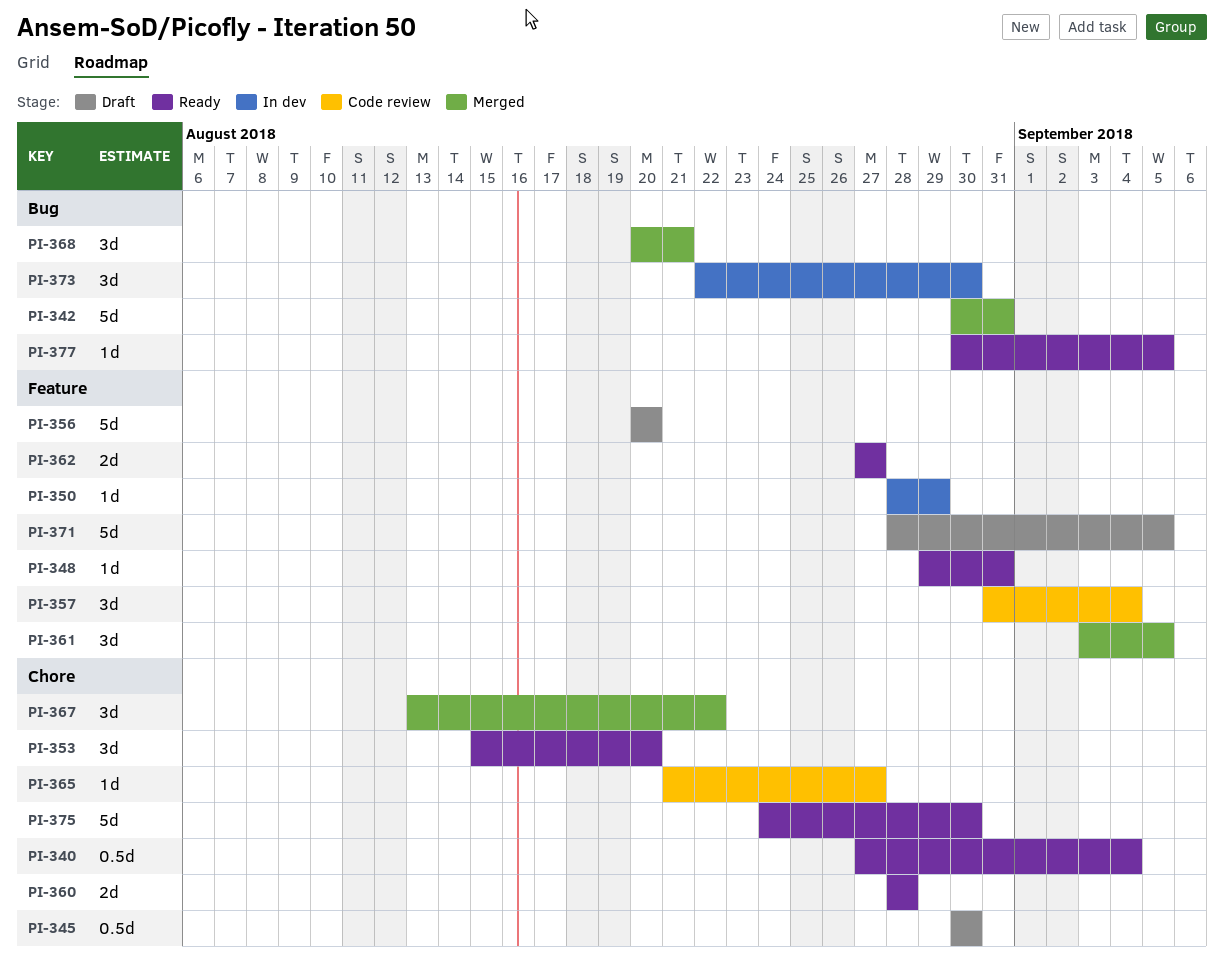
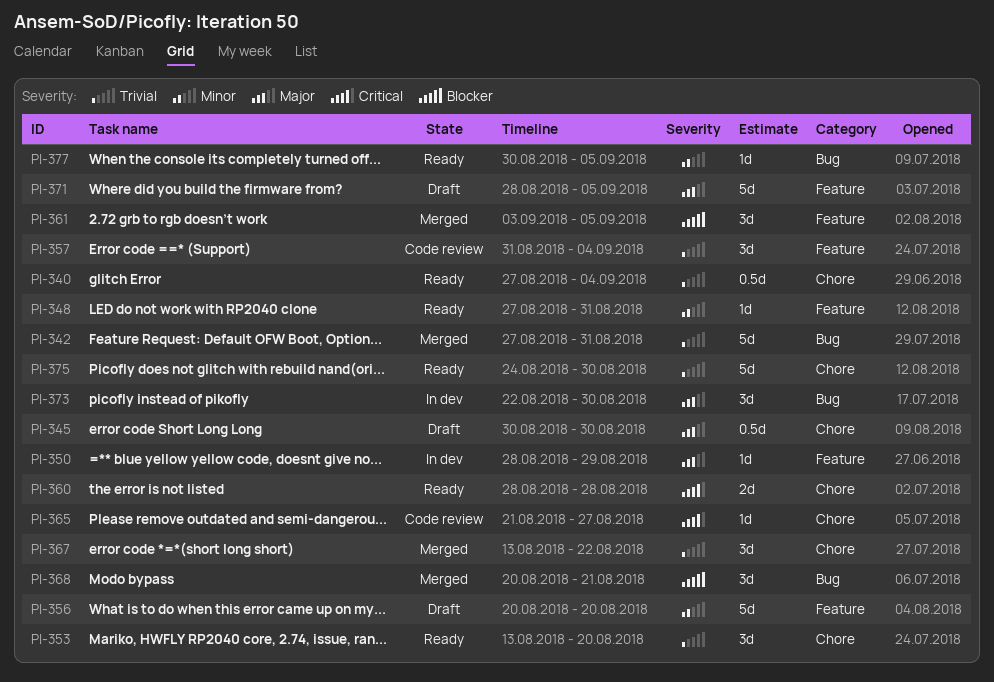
PI-342, start: Aug 30 -> Aug 27
PI-348, start: Aug 29 -> Aug 27
PI-353, start: Aug 15 -> Aug 13
PI-362: present -> none

